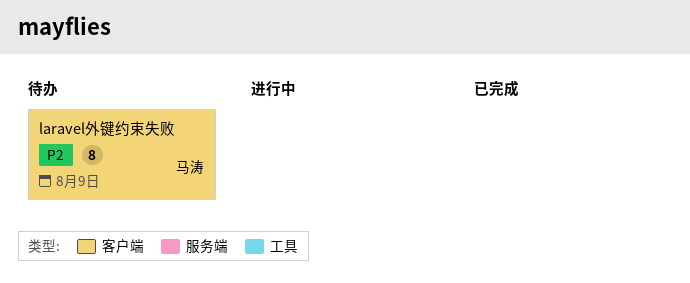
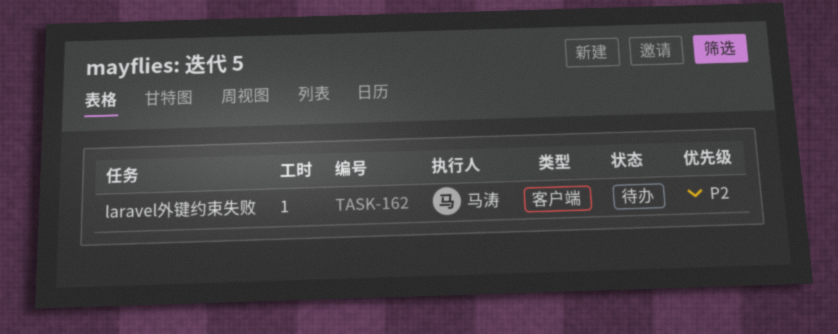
laravel外键约束失败, estimate: 8 -> 1

